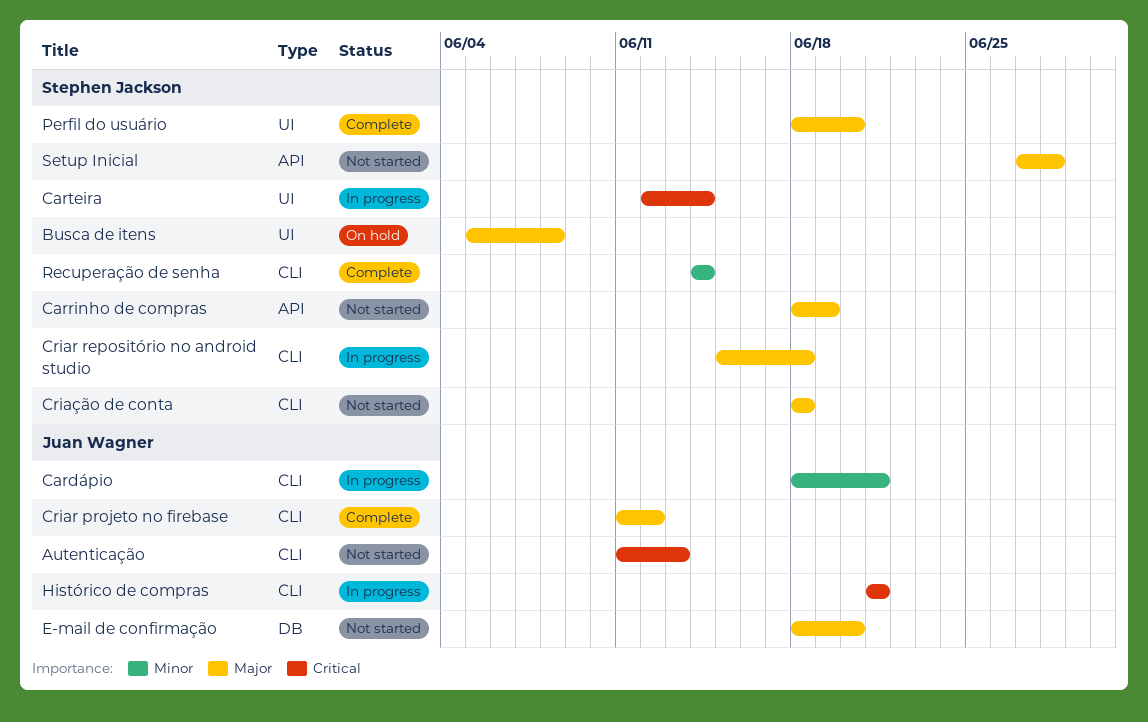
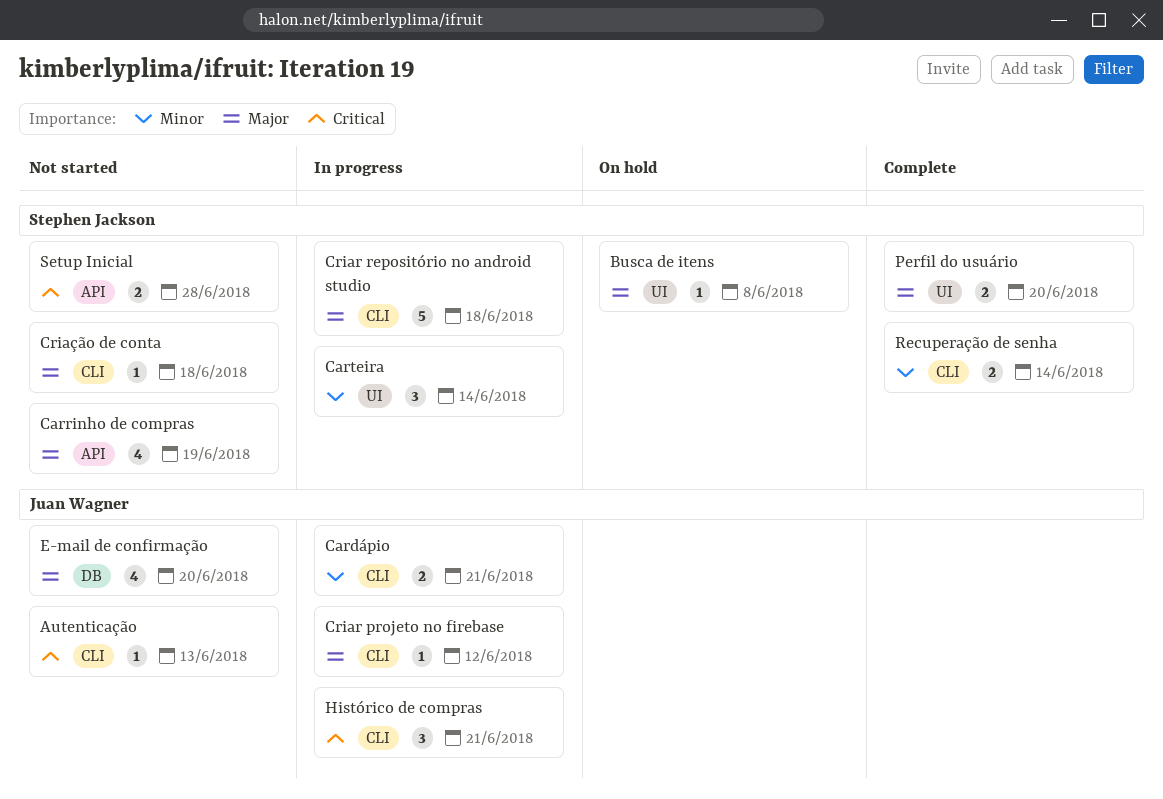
Carteira, priority: Critical -> Minor
Criar projeto no firebase, status: Complete -> In progress
Setup Inicial, priority: Major -> Critical

